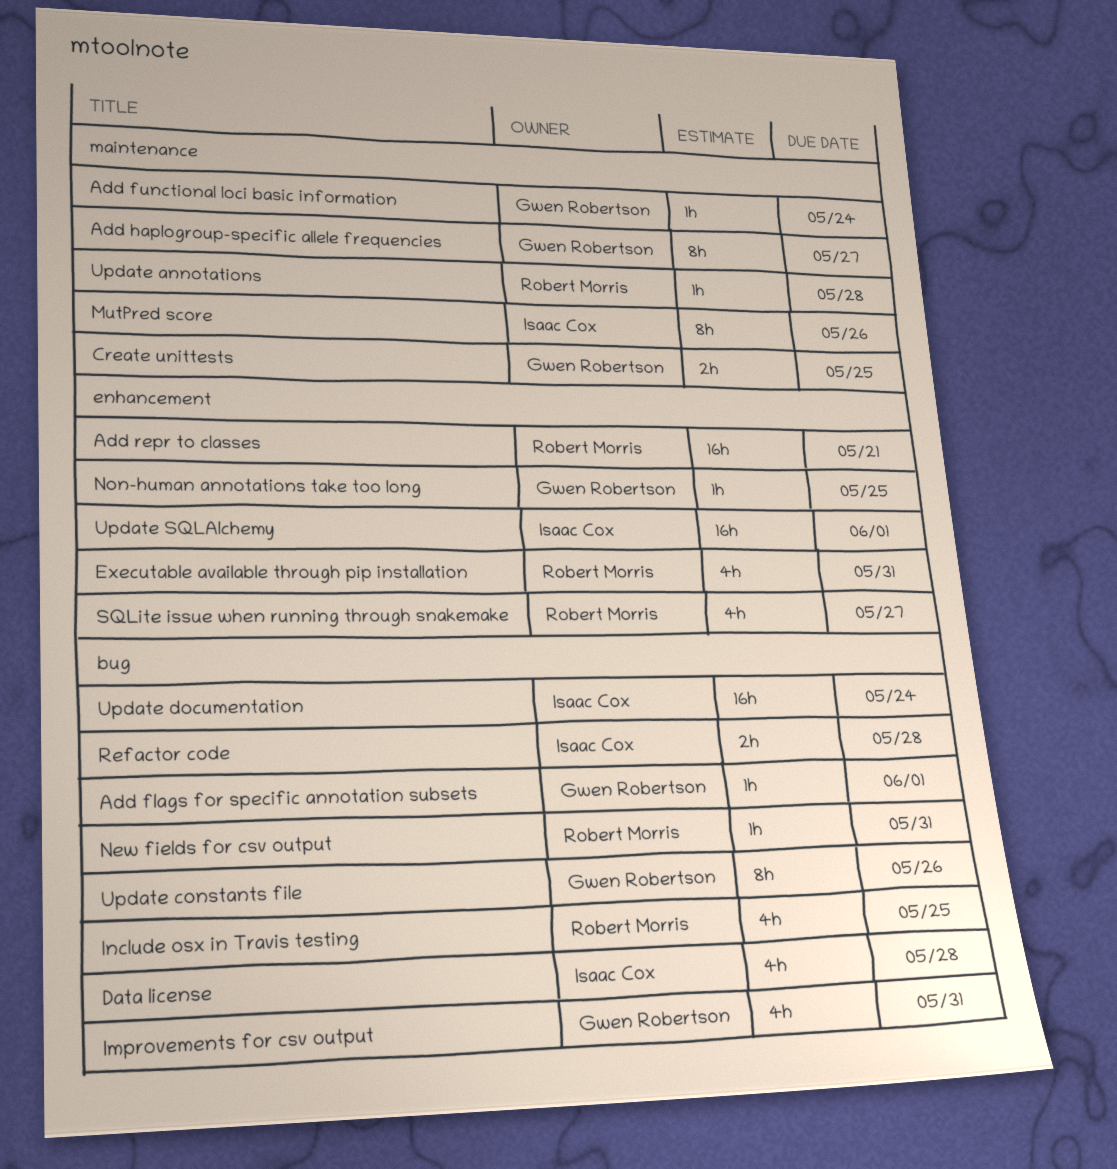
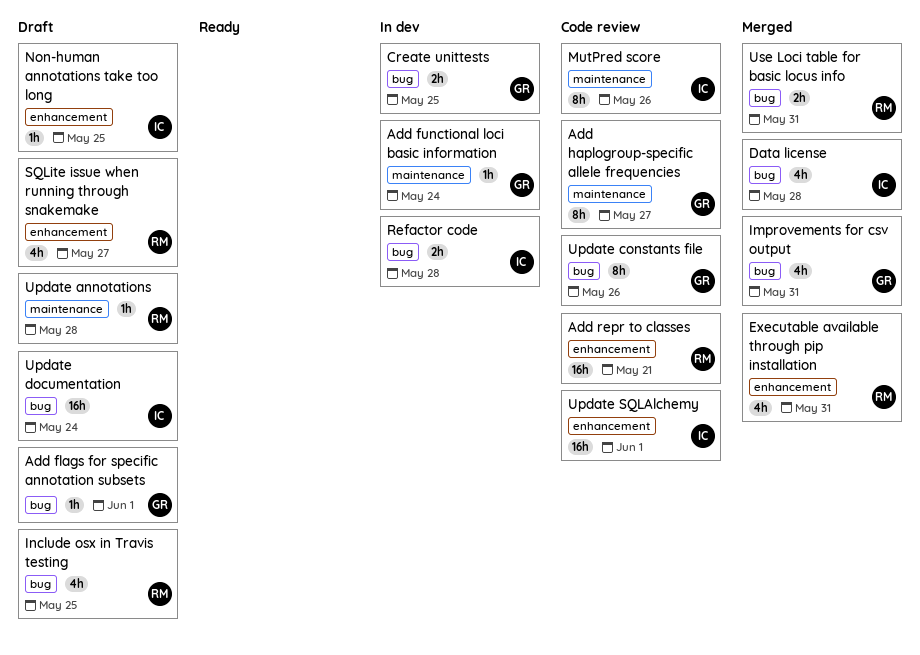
Create unittests, label: maintenance -> bug
New fields for csv output: present -> none
Non-human annotations take too long, owner: Gwen Robertson -> Isaac Cox
Use Loci table for basic locus info: none -> present

